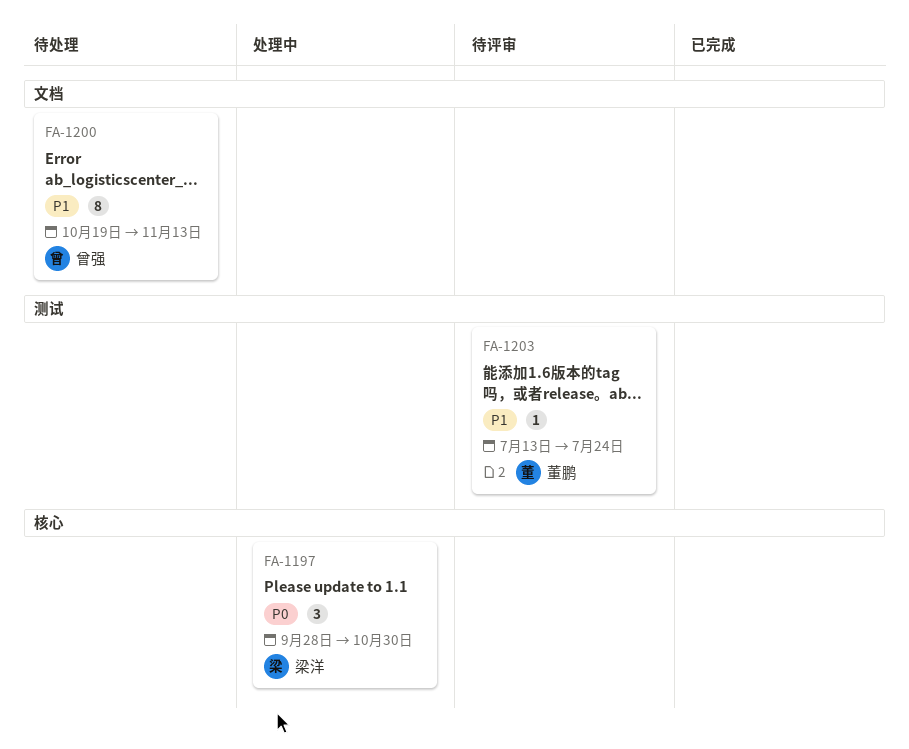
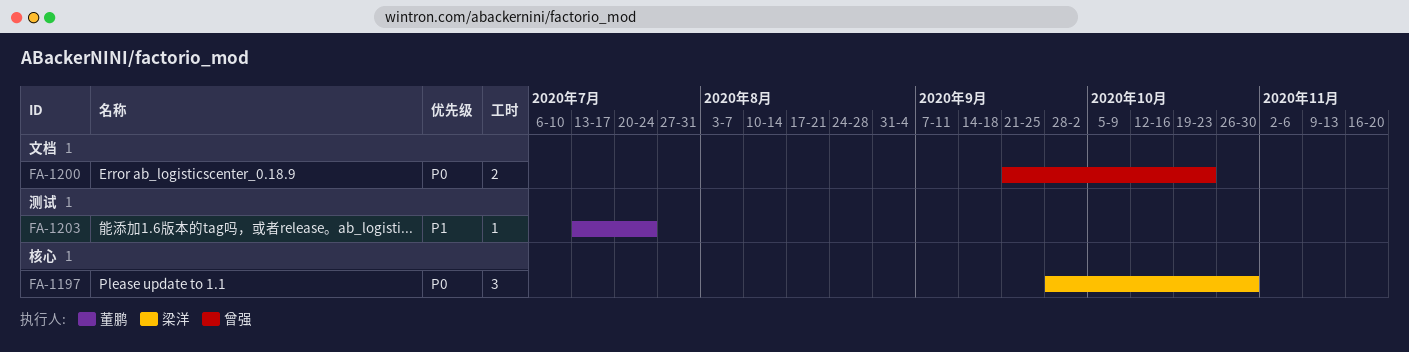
FA-1200, priority: P1 -> P0
FA-1200, estimate: 8 -> 2
FA-1200, start: Oct 19 -> Sep 21
FA-1200, due: Nov 13 -> Oct 23

